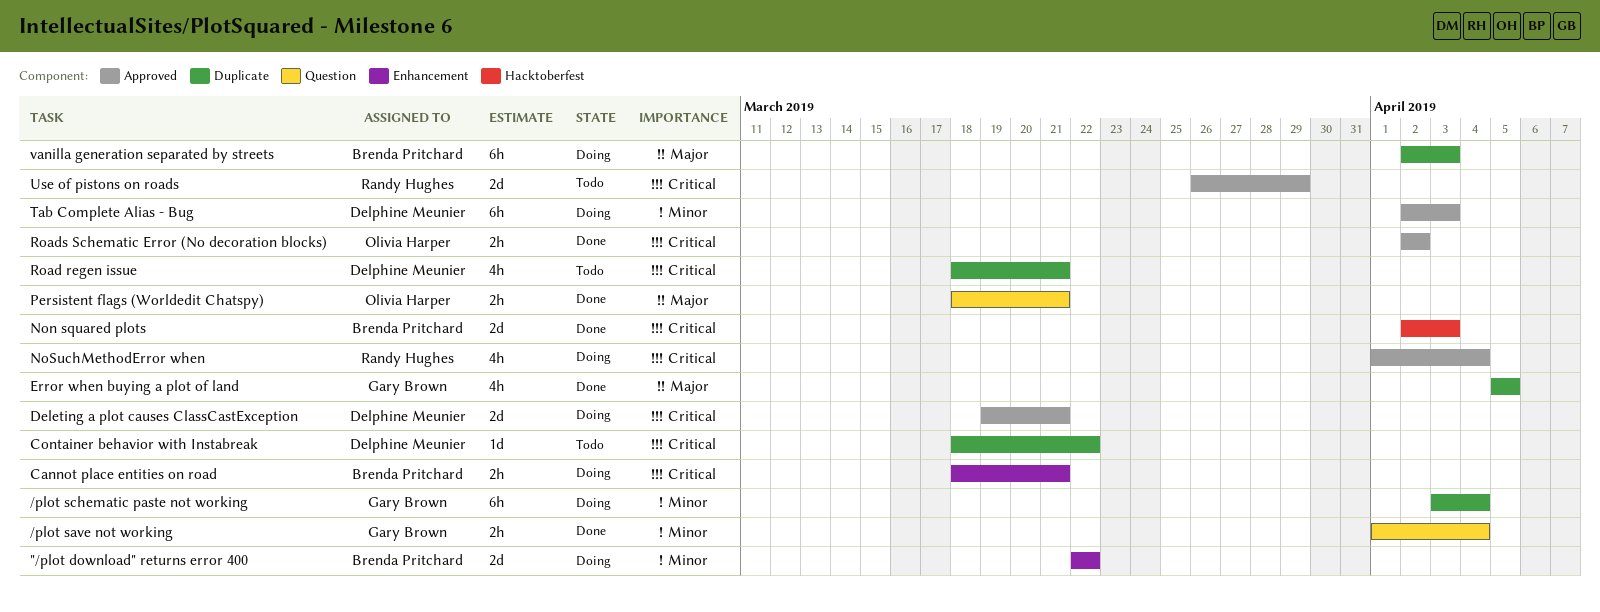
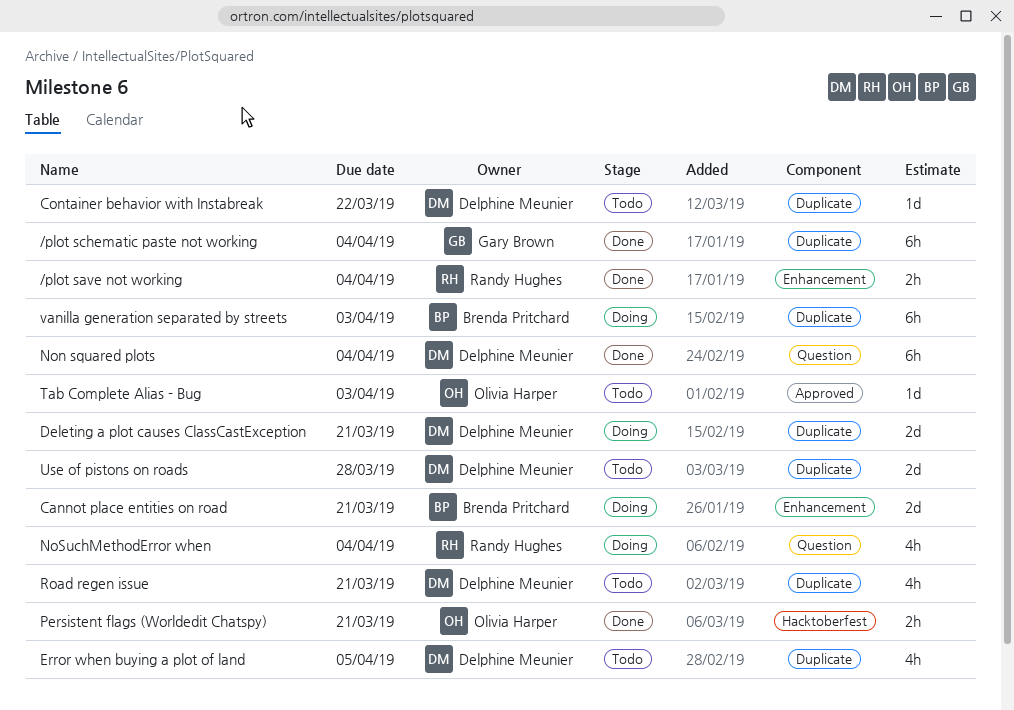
"/plot download" returns error 400: present -> none
/plot save not working, owner: Gary Brown -> Randy Hughes
/plot save not working, label: Question -> Enhancement
/plot schematic paste not working, status: Doing -> Done
Cannot place entities on road, estimate: 2h -> 2d
Deleting a plot causes ClassCastException, label: Approved -> Duplicate
Error when buying a plot of land, status: Done -> Todo
Error when buying a plot of land, owner: Gary Brown -> Delphine Meunier
Non squared plots, owner: Brenda Pritchard -> Delphine Meunier
Non squared plots, label: Hacktoberfest -> Question
Non squared plots, estimate: 2d -> 6h
Non squared plots, due: Apr 3 -> Apr 4
NoSuchMethodError when, label: Approved -> Question
Persistent flags (Worldedit Chatspy), label: Question -> Hacktoberfest
Roads Schematic Error (No decoration blocks): present -> none
Tab Complete Alias - Bug, status: Doing -> Todo
Tab Complete Alias - Bug, owner: Delphine Meunier -> Olivia Harper
Tab Complete Alias - Bug, estimate: 6h -> 1d
Use of pistons on roads, owner: Randy Hughes -> Delphine Meunier
Use of pistons on roads, label: Approved -> Duplicate
Use of pistons on roads, due: Mar 29 -> Mar 28

